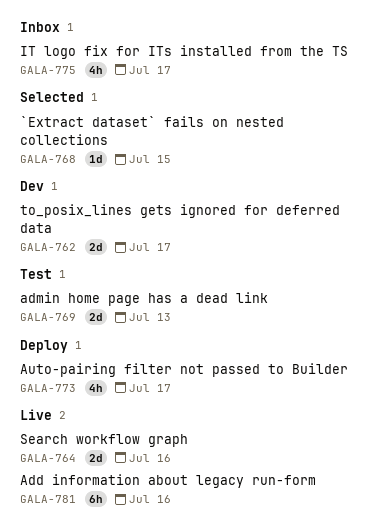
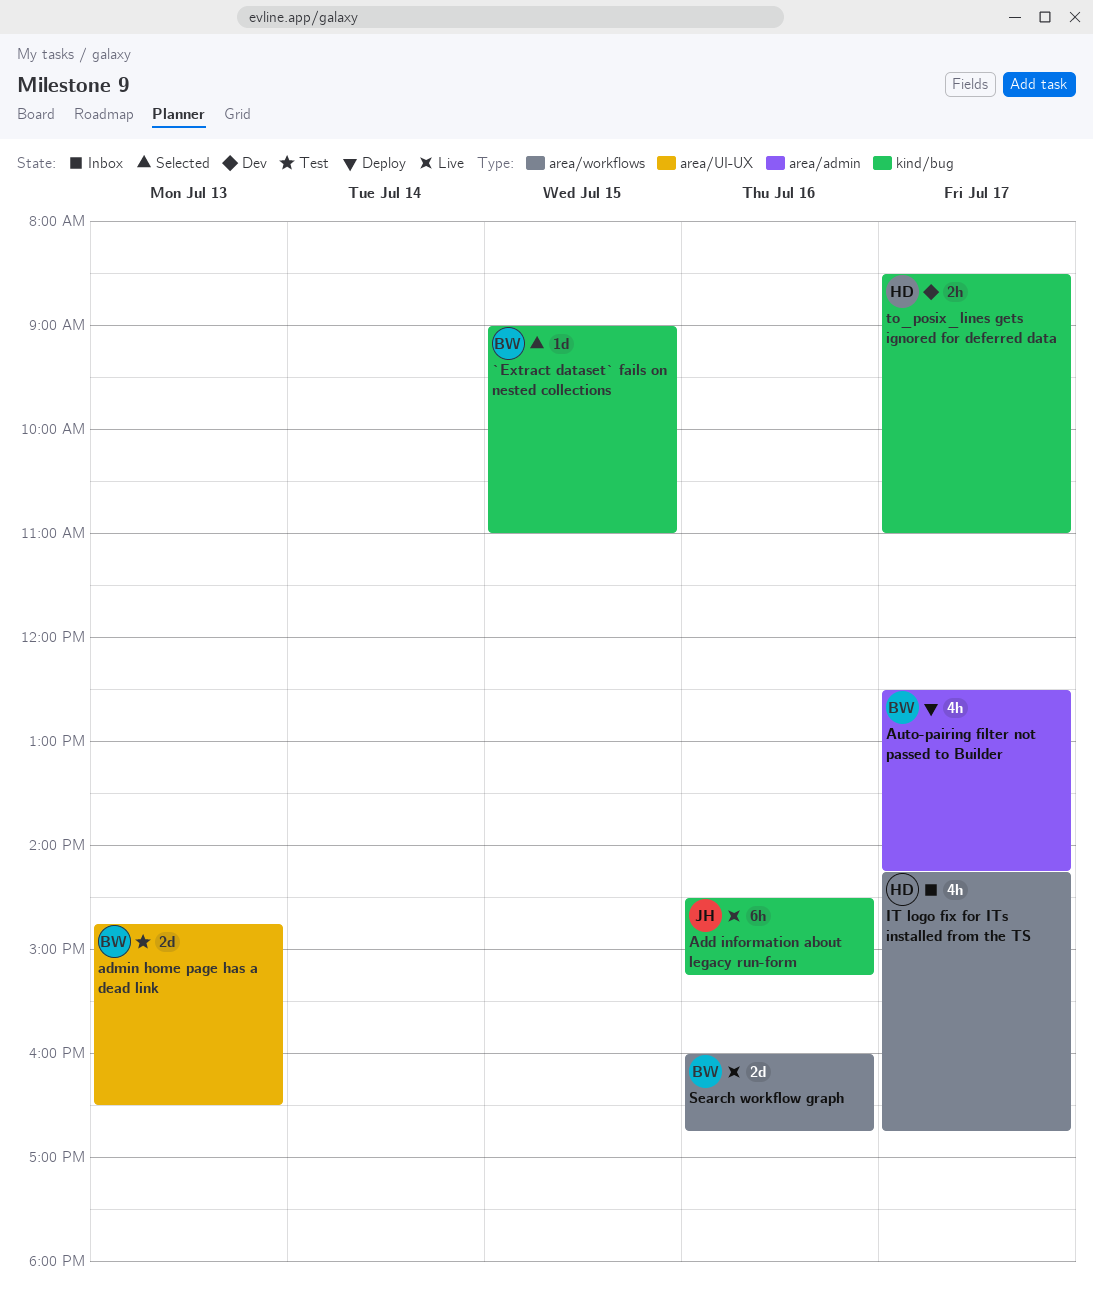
to_posix_lines gets ignored for deferred data, estimate: 2d -> 2h

